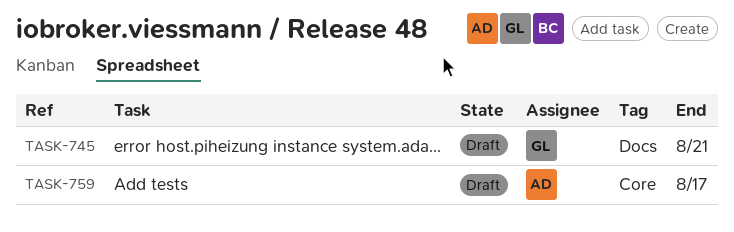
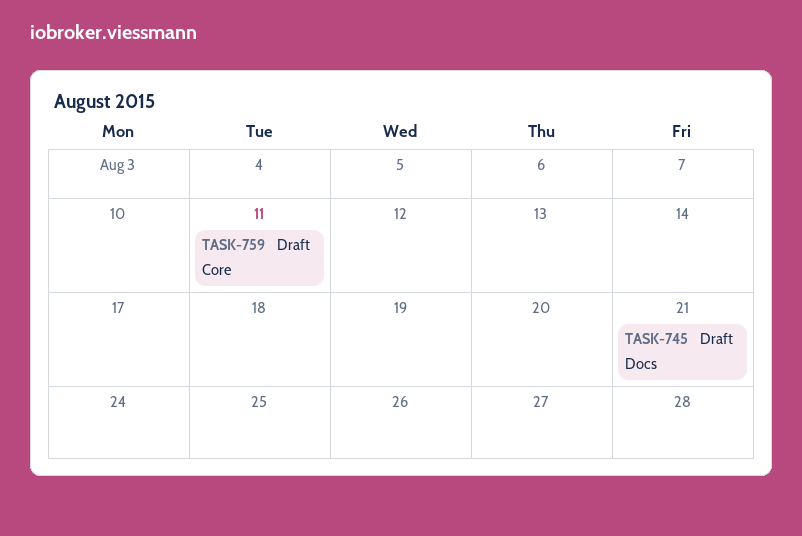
TASK-759, due: Aug 17 -> Aug 11

